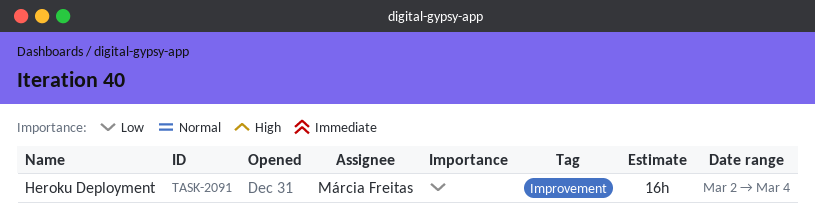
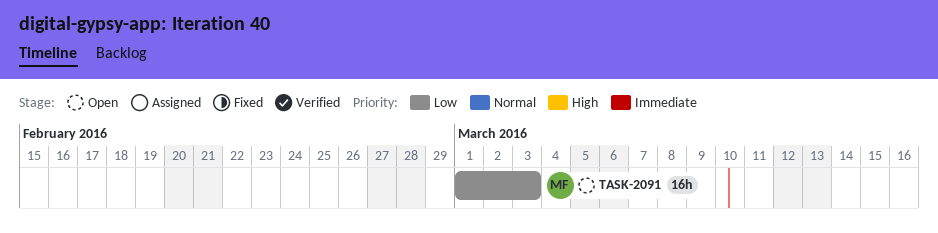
TASK-2091, start: Mar 2 -> Mar 1
TASK-2091, due: Mar 4 -> Mar 3

